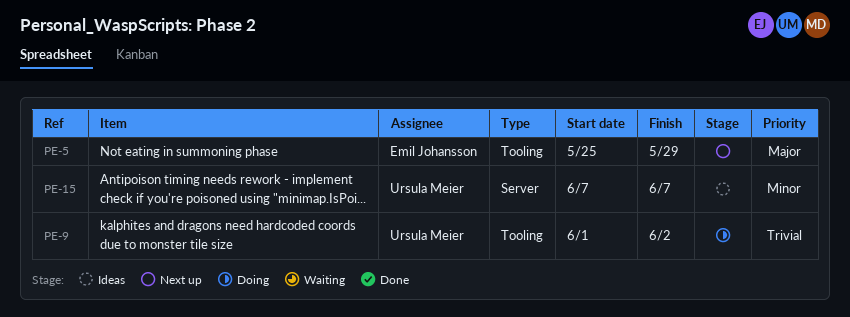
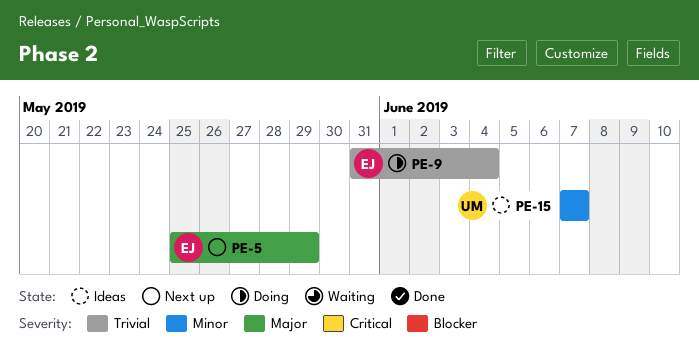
PE-9, owner: Ursula Meier -> Emil Johansson
PE-9, start: Jun 1 -> May 31
PE-9, due: Jun 2 -> Jun 4

